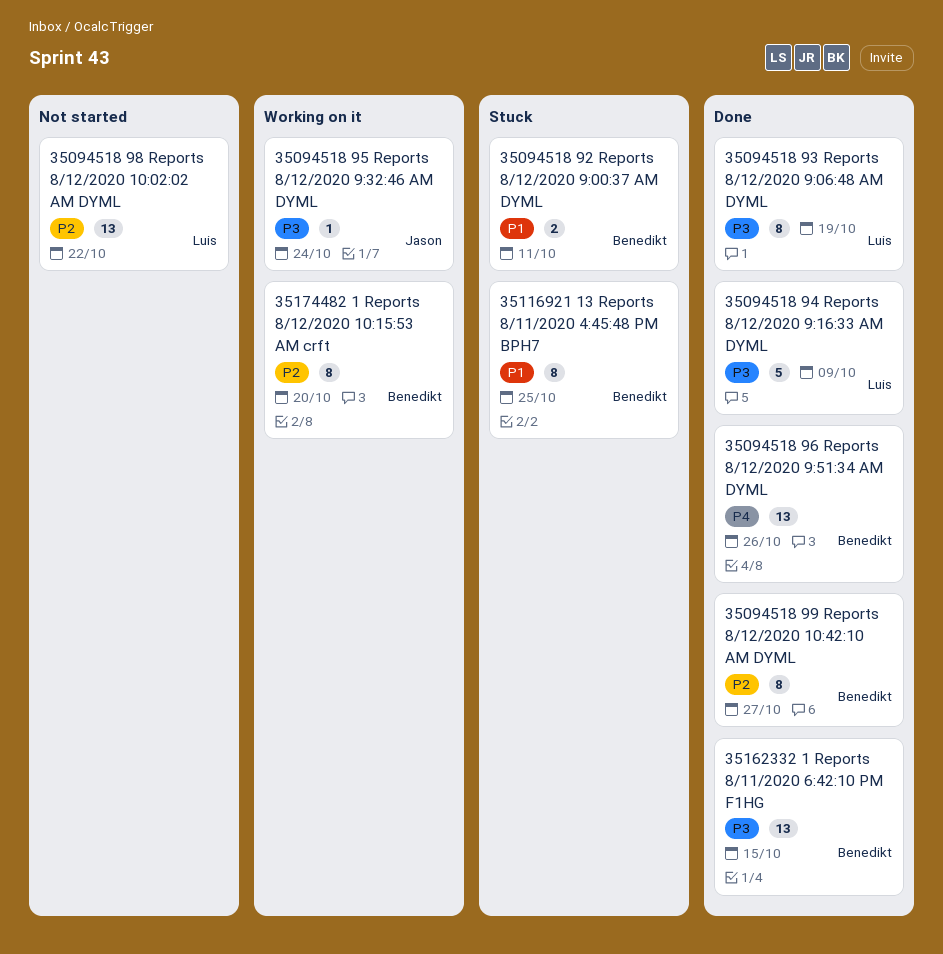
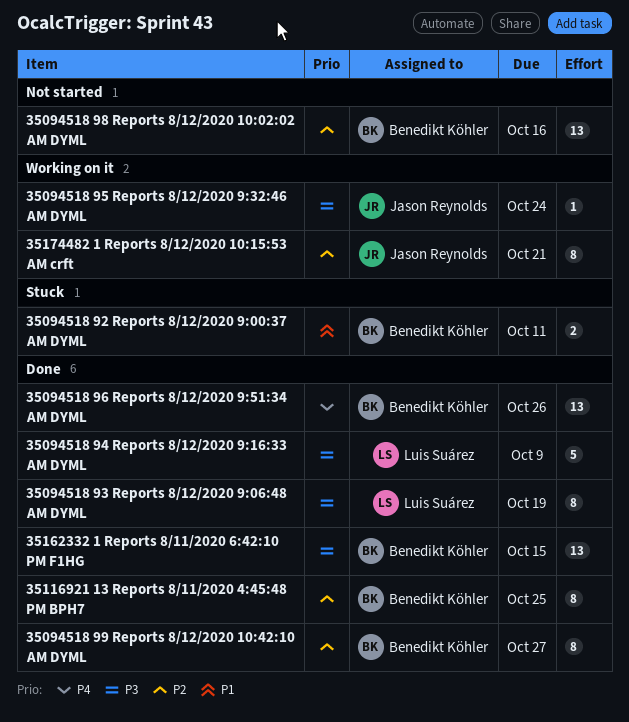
35094518 98 Reports 8/12/2020 10:02:02 AM DYML, owner: Luis Suárez -> Benedikt Köhler
35094518 98 Reports 8/12/2020 10:02:02 AM DYML, due: Oct 22 -> Oct 16
35116921 13 Reports 8/11/2020 4:45:48 PM BPH7, status: Stuck -> Done
35116921 13 Reports 8/11/2020 4:45:48 PM BPH7, priority: P1 -> P2
35174482 1 Reports 8/12/2020 10:15:53 AM crft, owner: Benedikt Köhler -> Jason Reynolds
35174482 1 Reports 8/12/2020 10:15:53 AM crft, due: Oct 20 -> Oct 21

